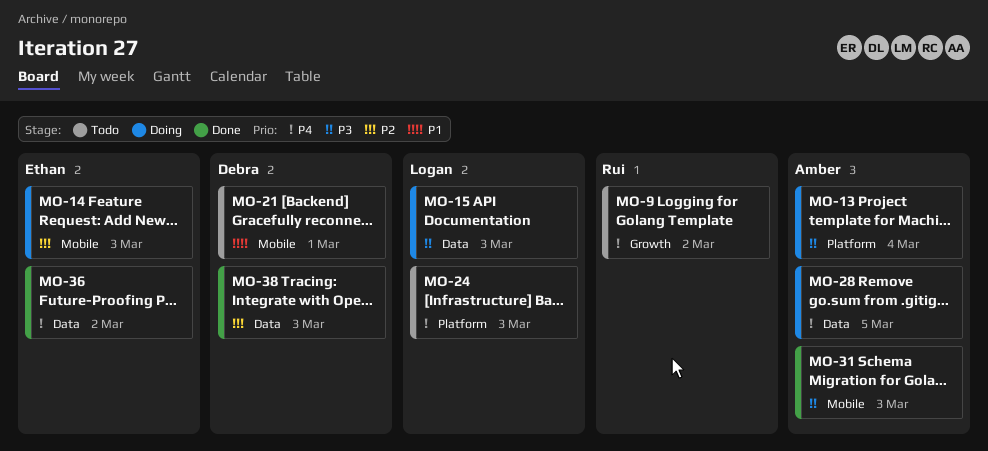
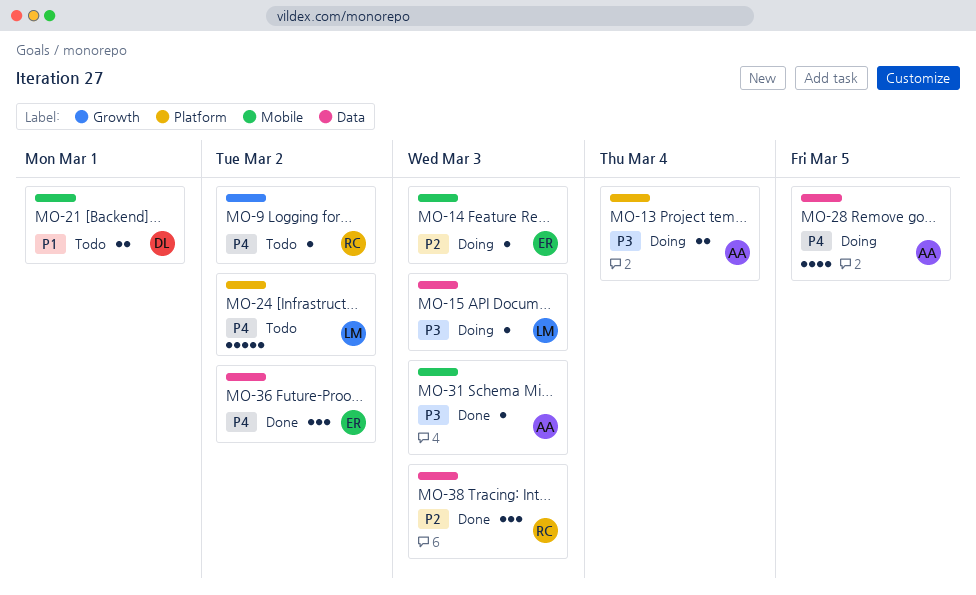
MO-24, due: Mar 3 -> Mar 2
MO-38, owner: Debra -> Rui

